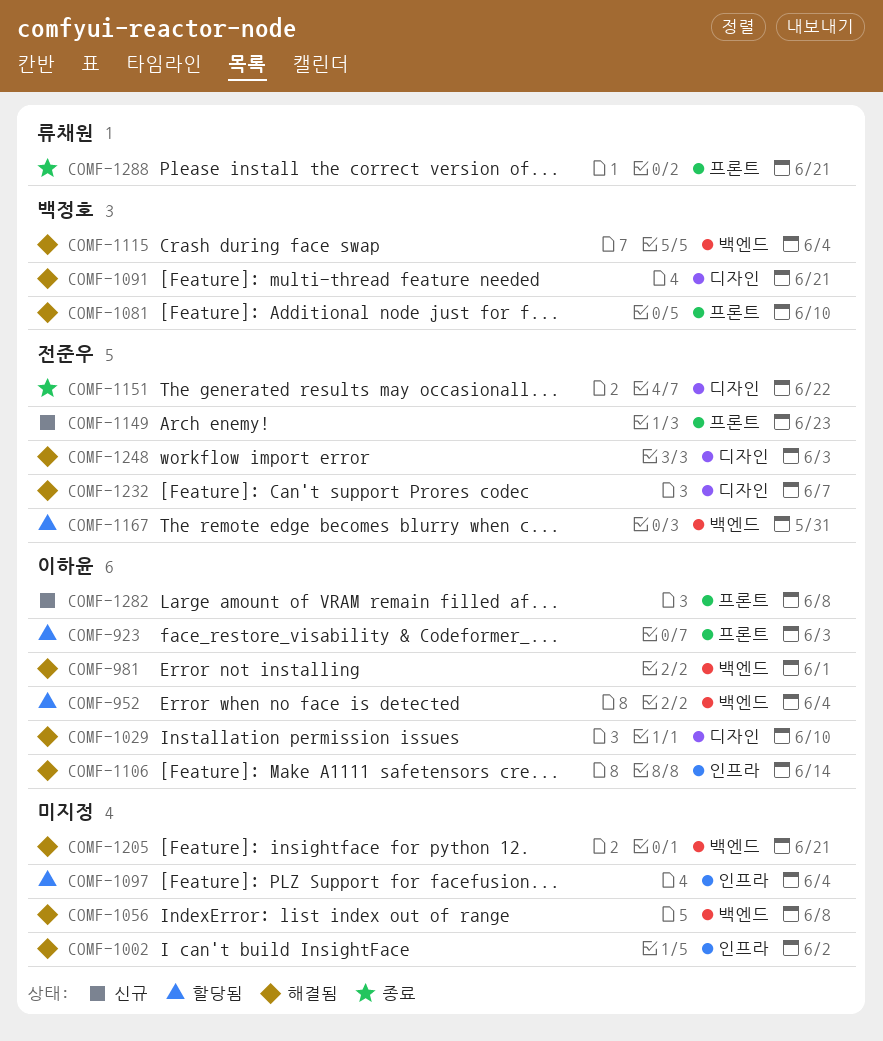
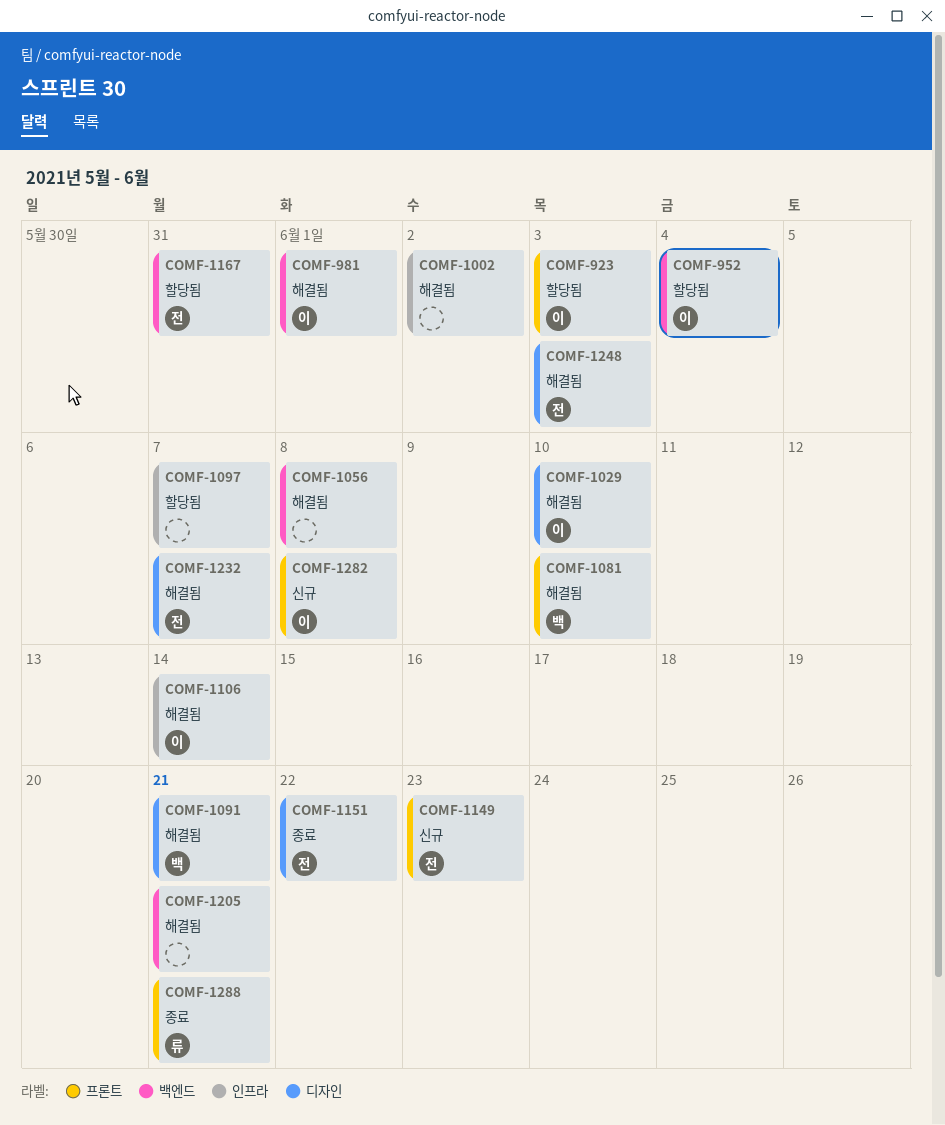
COMF-1097, due: Jun 4 -> Jun 7
COMF-1115: present -> none

